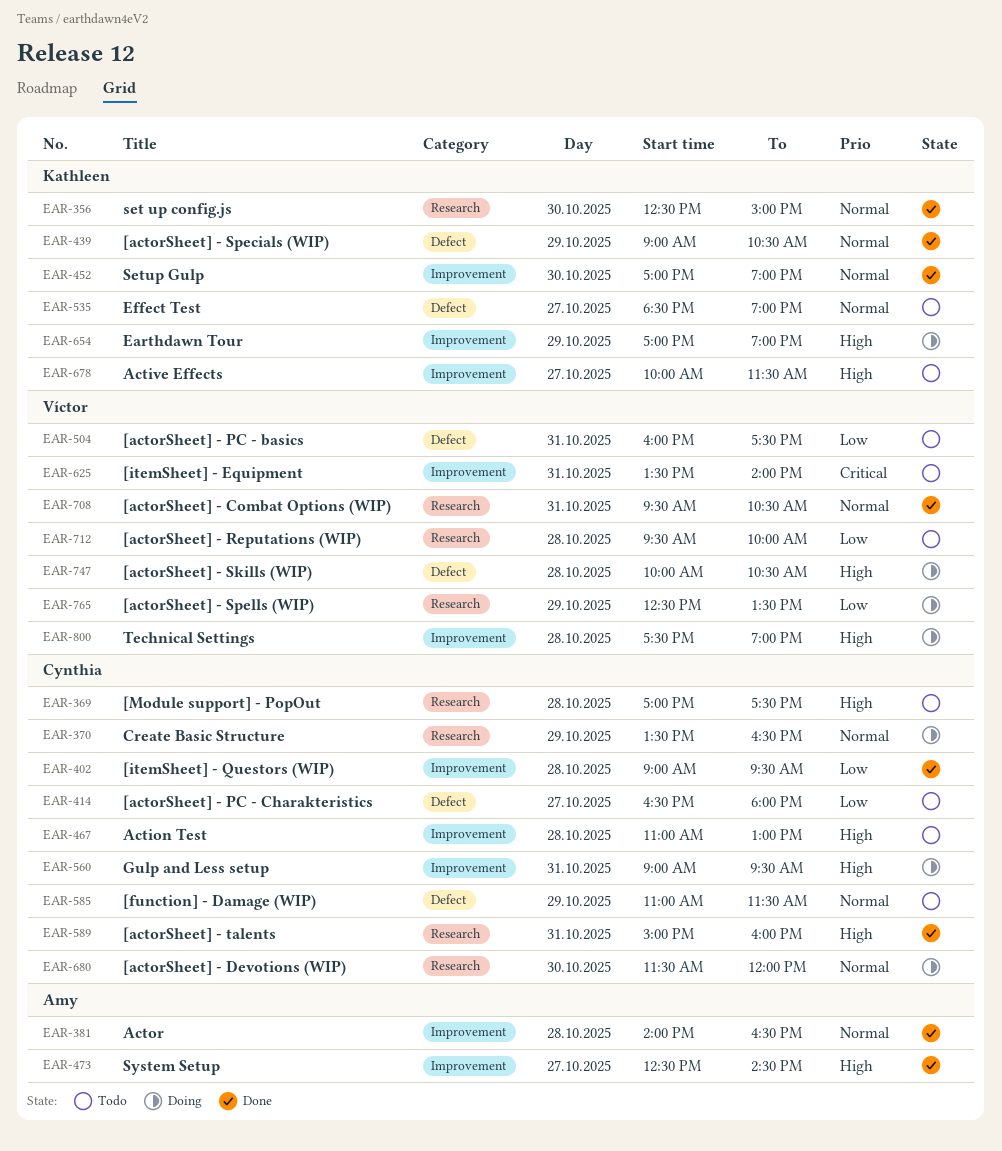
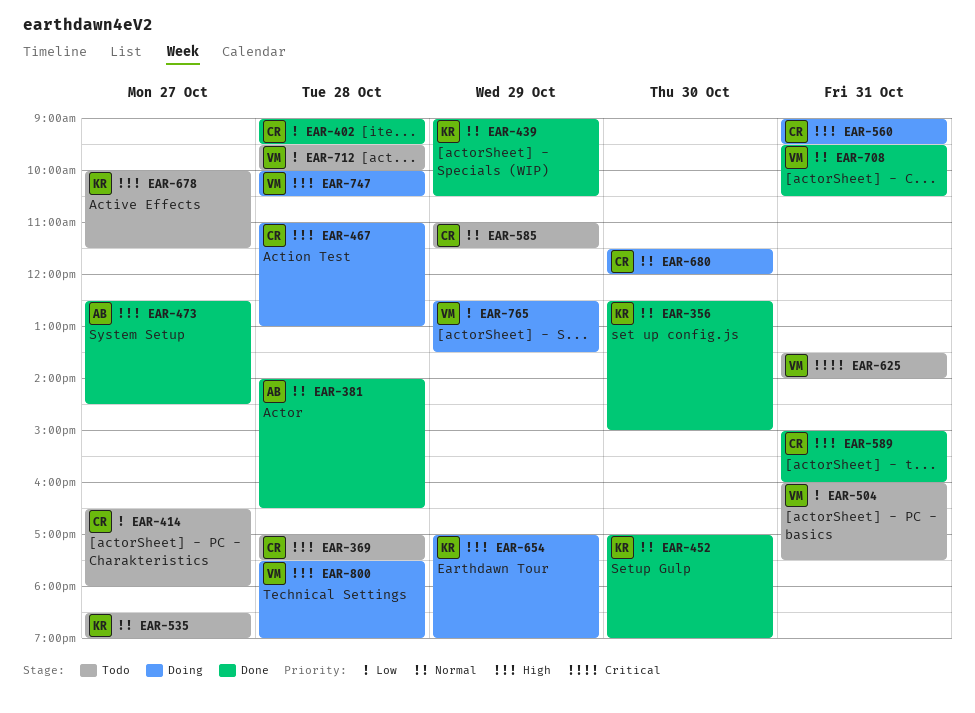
EAR-370: present -> none
EAR-467, status: Todo -> Doing

